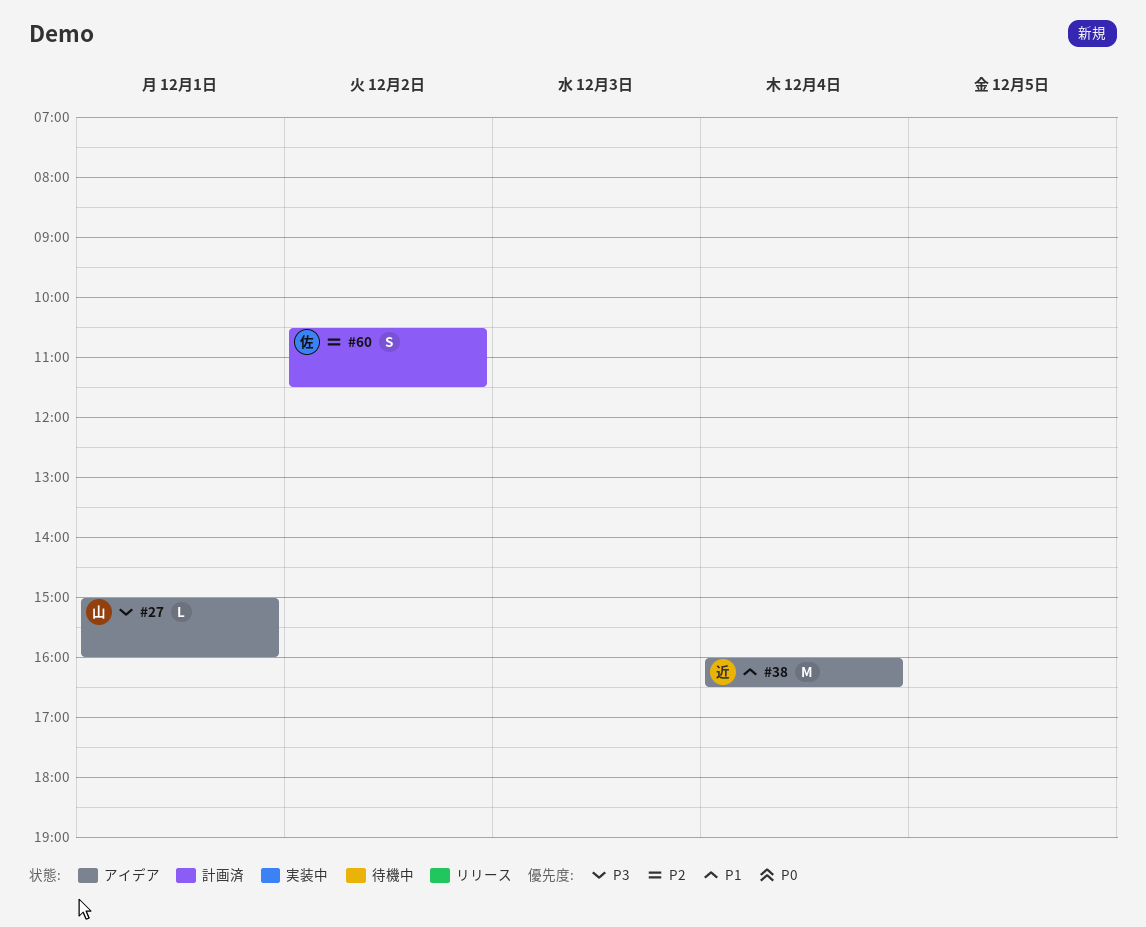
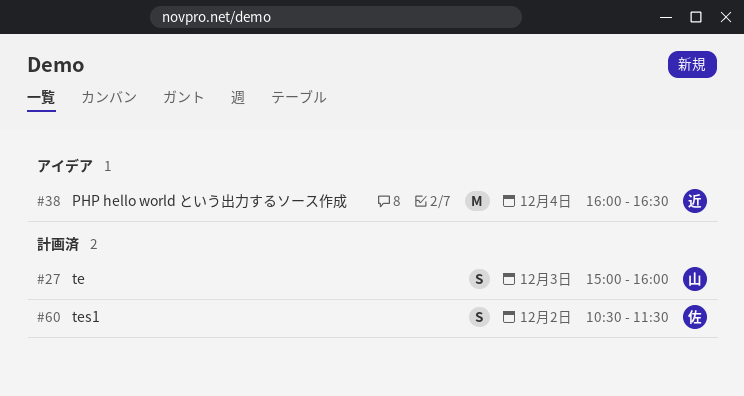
#27, status: アイデア -> 計画済
#27, estimate: L -> S
#27, day: Dec 1 -> Dec 3

